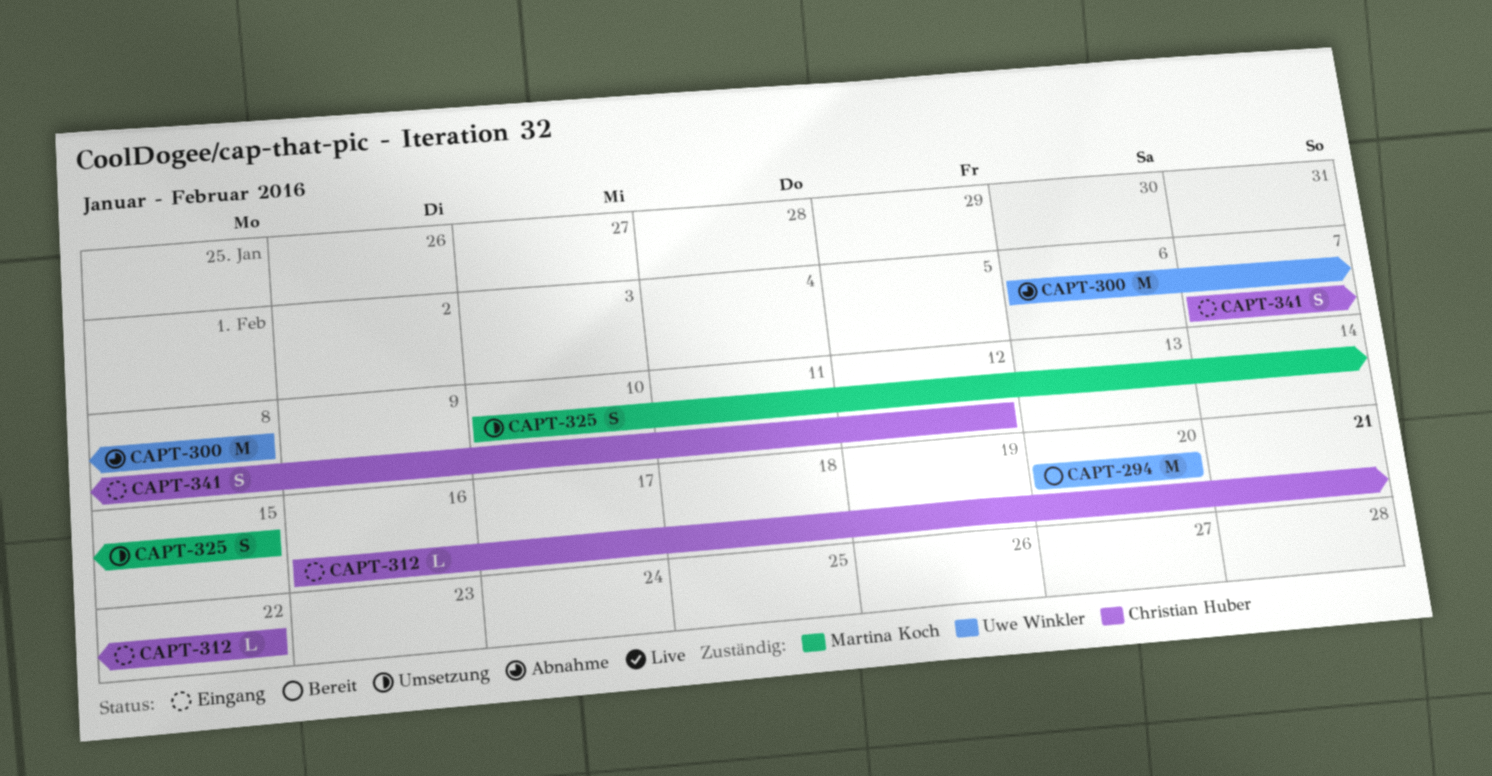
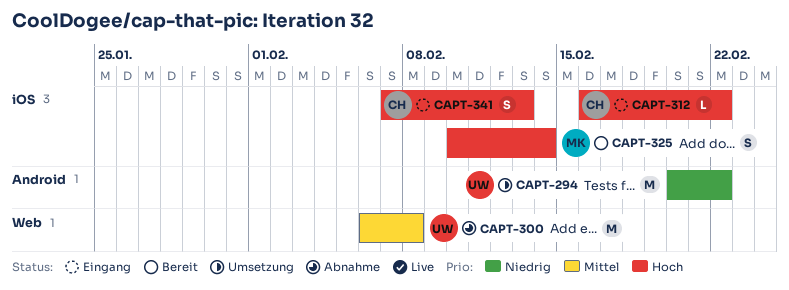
CAPT-294, status: Bereit -> Umsetzung
CAPT-294, due: Feb 20 -> Feb 22
CAPT-325, status: Umsetzung -> Bereit
CAPT-325, due: Feb 15 -> Feb 14
CAPT-341, due: Feb 12 -> Feb 13

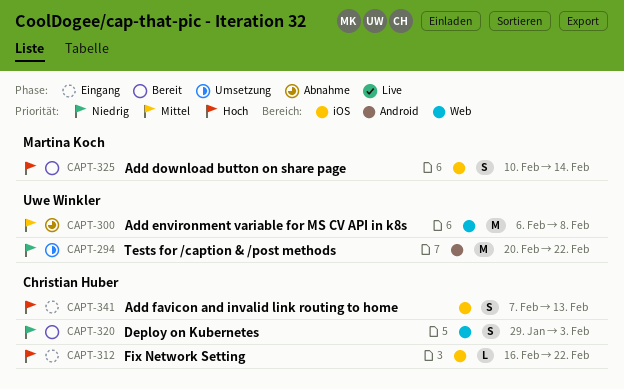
CAPT-320: none -> present

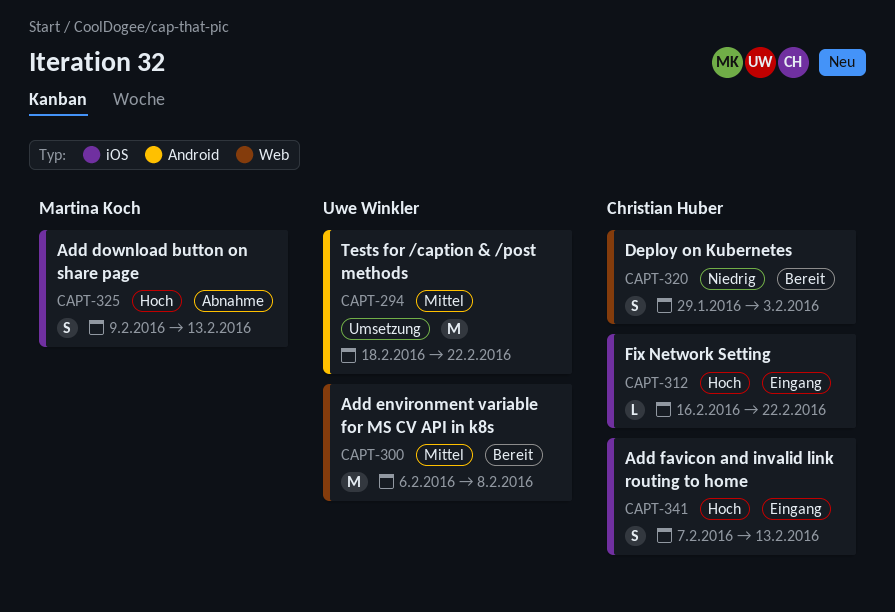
CAPT-294, priority: Niedrig -> Mittel
CAPT-294, start: Feb 20 -> Feb 18
CAPT-300, status: Abnahme -> Bereit
CAPT-325, status: Bereit -> Abnahme
CAPT-325, start: Feb 10 -> Feb 9
CAPT-325, due: Feb 14 -> Feb 13

